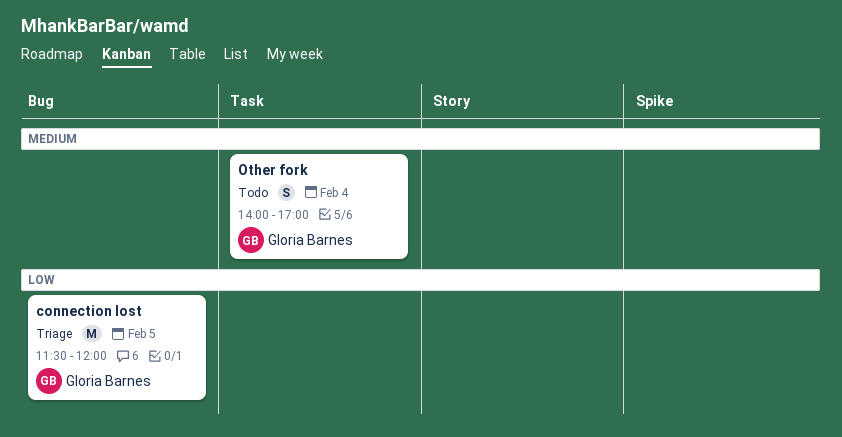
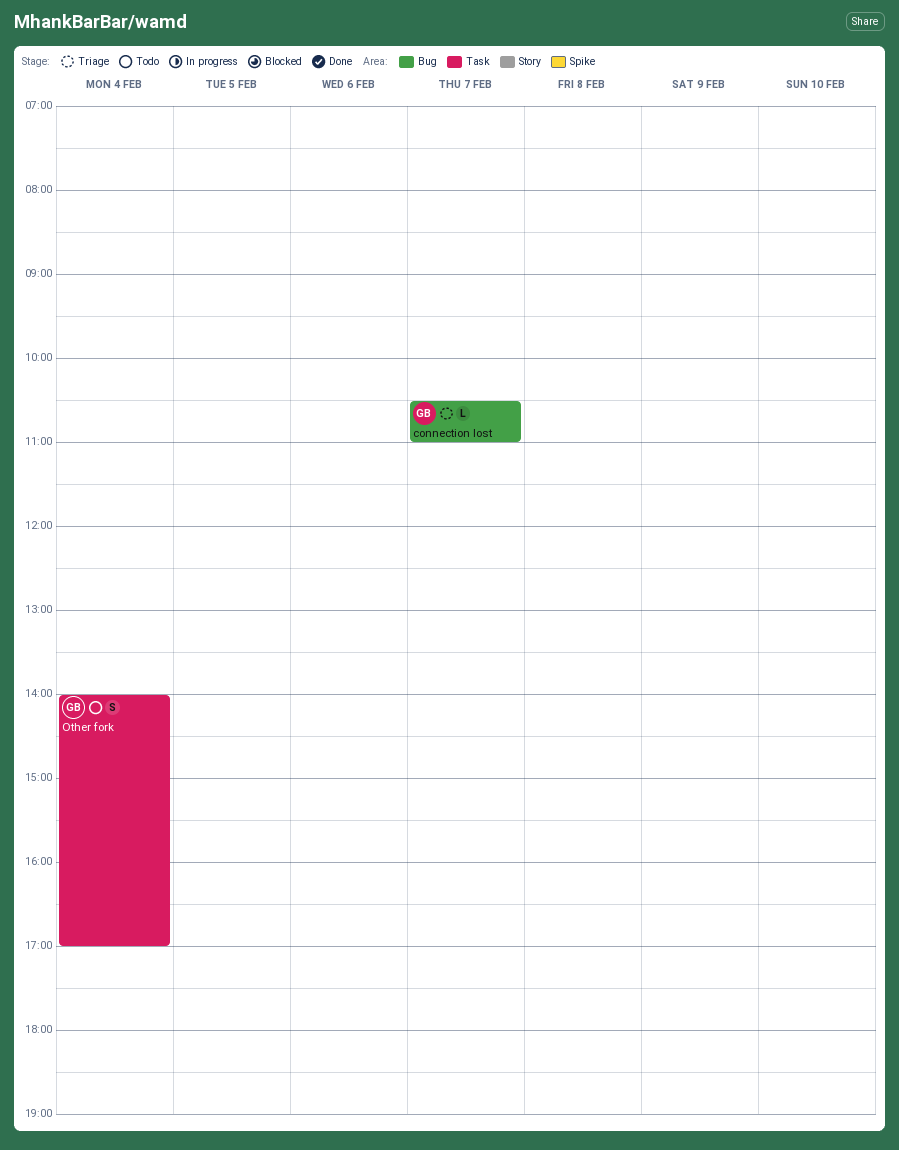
connection lost, estimate: M -> L
connection lost, day: Feb 5 -> Feb 7
connection lost, begins: 11:30 -> 10:30
connection lost, ends: 12:00 -> 11:00

